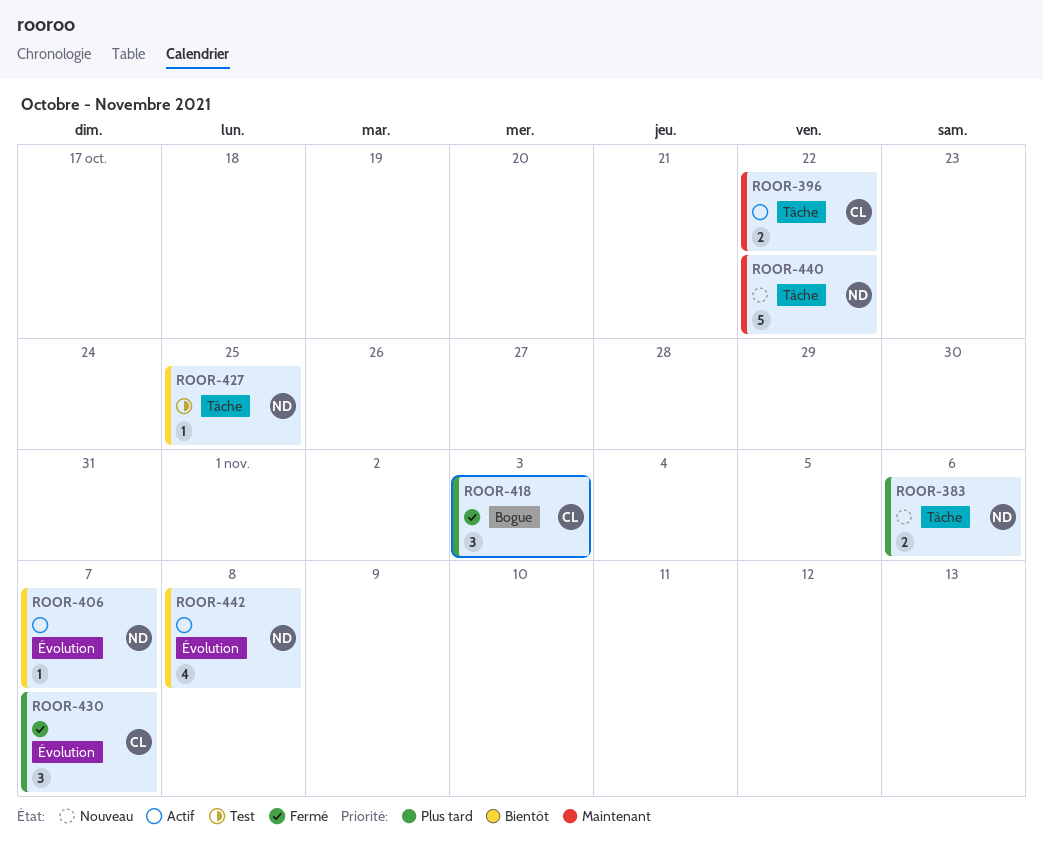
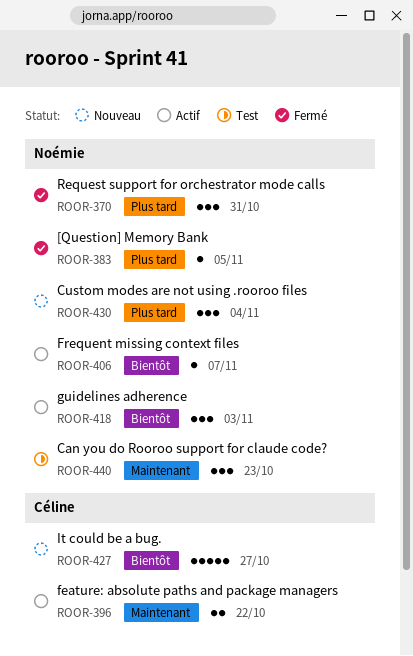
ROOR-370: none -> present
ROOR-383, status: Nouveau -> Fermé
ROOR-383, estimate: 2 -> 1
ROOR-383, due: Nov 6 -> Nov 5
ROOR-418, status: Fermé -> Actif
ROOR-418, owner: Céline -> Noémie
ROOR-418, priority: Plus tard -> Bientôt
ROOR-427, status: Test -> Nouveau
ROOR-427, owner: Noémie -> Céline
ROOR-427, estimate: 1 -> 5
ROOR-427, due: Oct 25 -> Oct 27
ROOR-430, status: Fermé -> Nouveau
ROOR-430, owner: Céline -> Noémie
ROOR-430, due: Nov 7 -> Nov 4
ROOR-440, status: Nouveau -> Test
ROOR-440, estimate: 5 -> 3
ROOR-440, due: Oct 22 -> Oct 23
ROOR-442: present -> none

